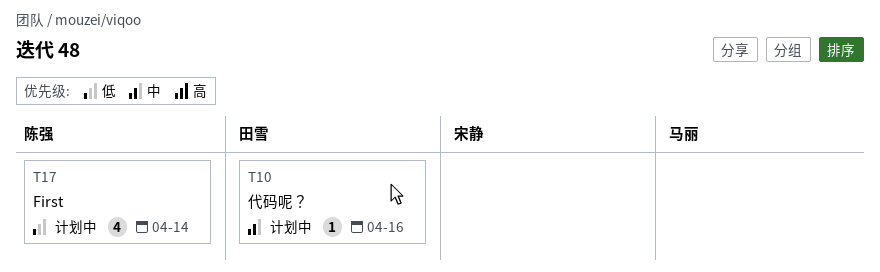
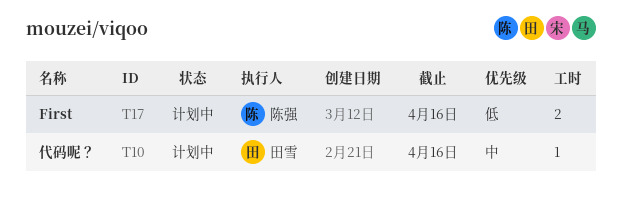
T17, estimate: 4 -> 2
T17, due: Apr 14 -> Apr 16

